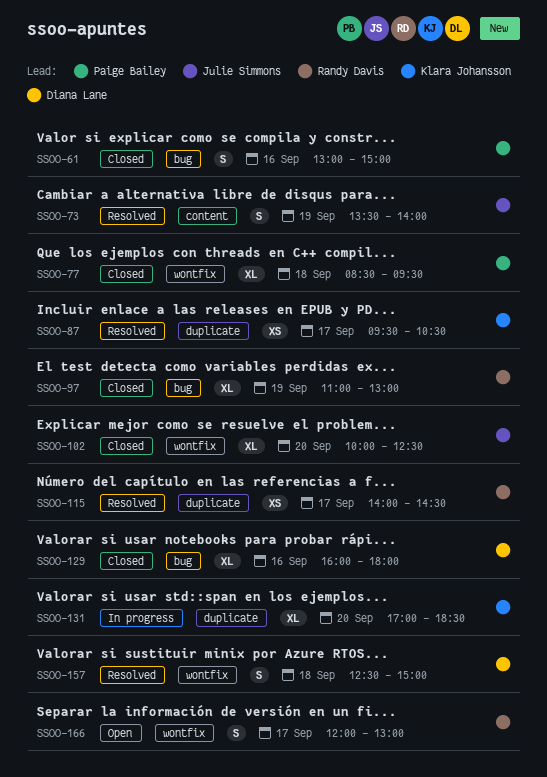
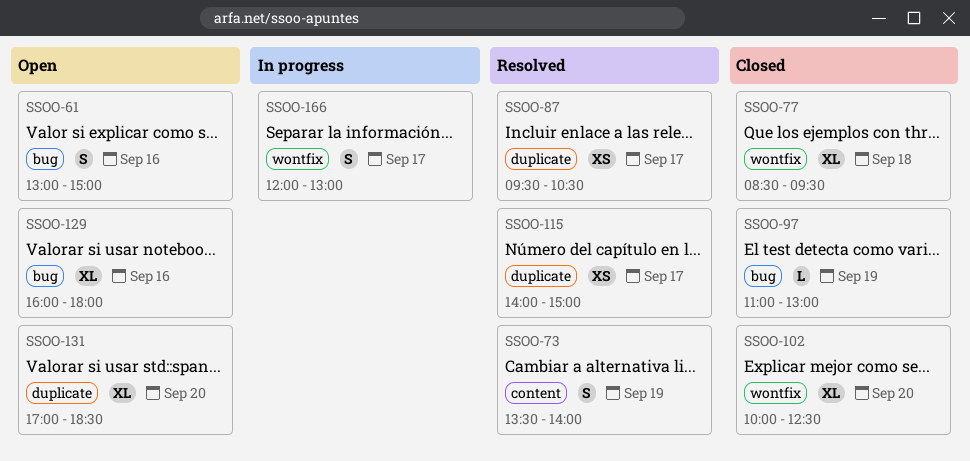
SSOO-61, status: Closed -> Open
SSOO-97, estimate: XL -> L
SSOO-115, ends: 14:30 -> 15:00
SSOO-129, status: Closed -> Open
SSOO-131, status: In progress -> Open
SSOO-157: present -> none
SSOO-166, status: Open -> In progress

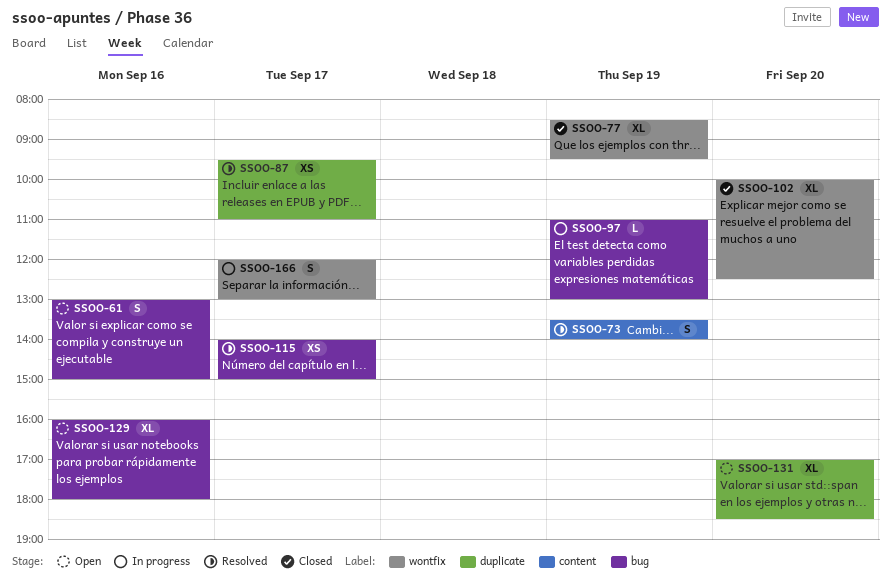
SSOO-77, day: Sep 18 -> Sep 19
SSOO-87, ends: 10:30 -> 11:00
SSOO-97, status: Closed -> In progress
SSOO-115, label: duplicate -> bug

